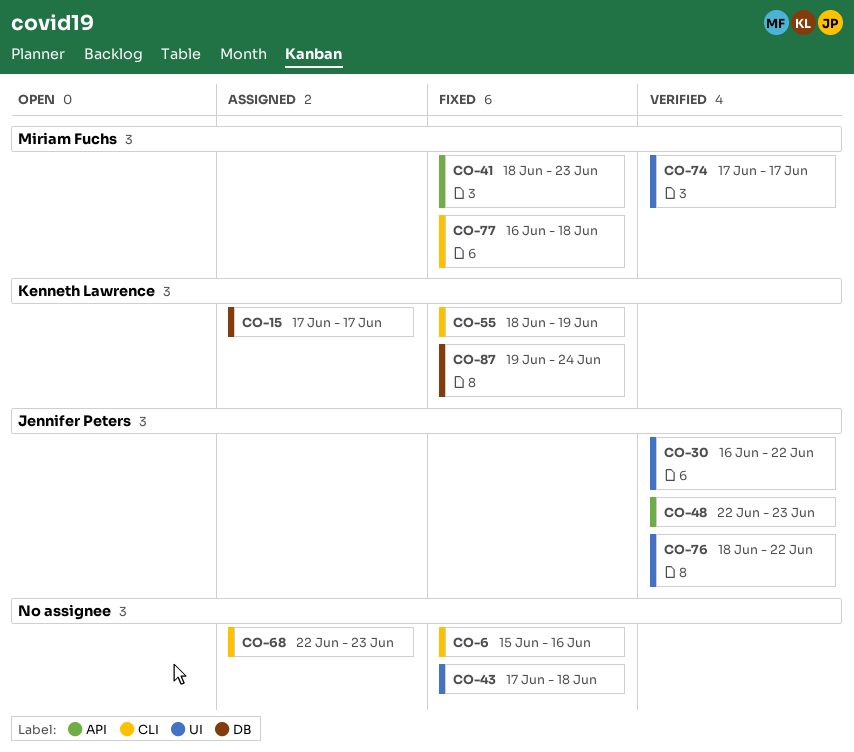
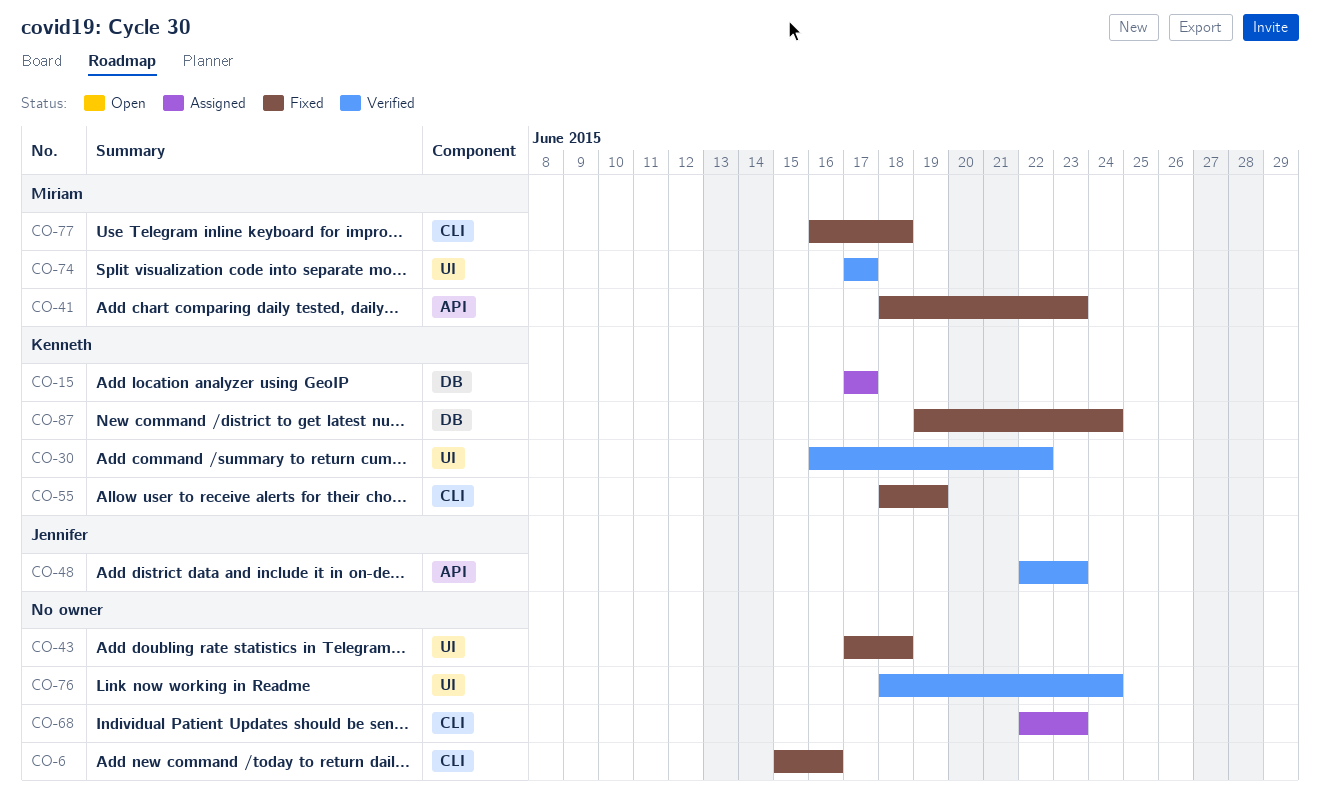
CO-30, owner: Jennifer Peters -> Kenneth Lawrence
CO-76, owner: Jennifer Peters -> none
CO-76, due: Jun 22 -> Jun 24

